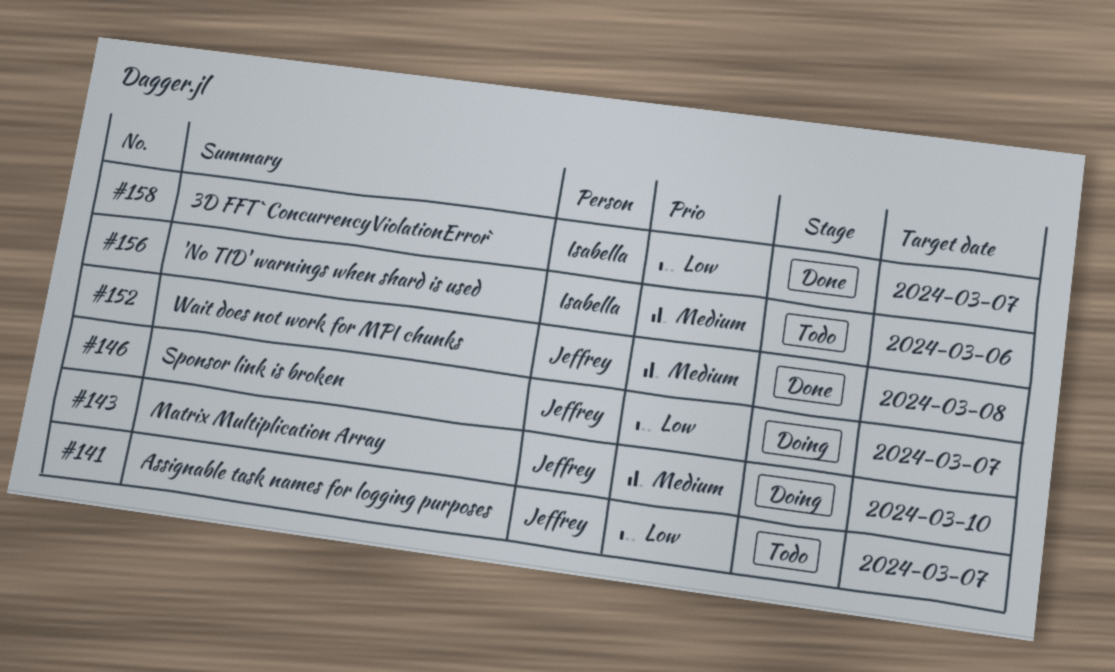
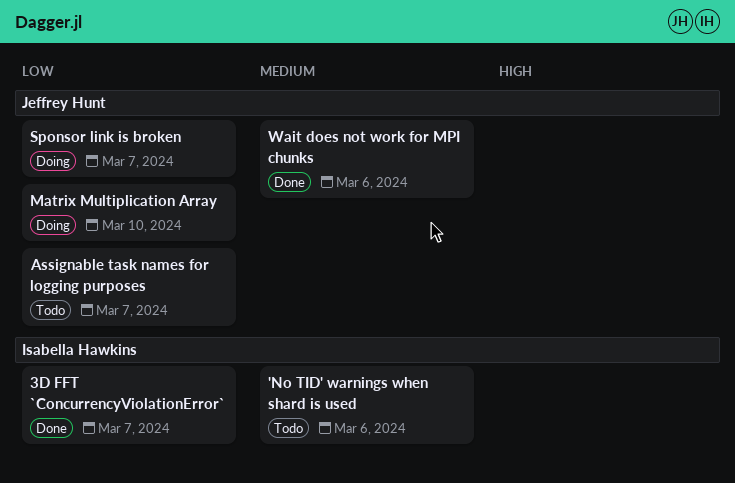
Matrix Multiplication Array, priority: Medium -> Low
Wait does not work for MPI chunks, due: Mar 8 -> Mar 6

